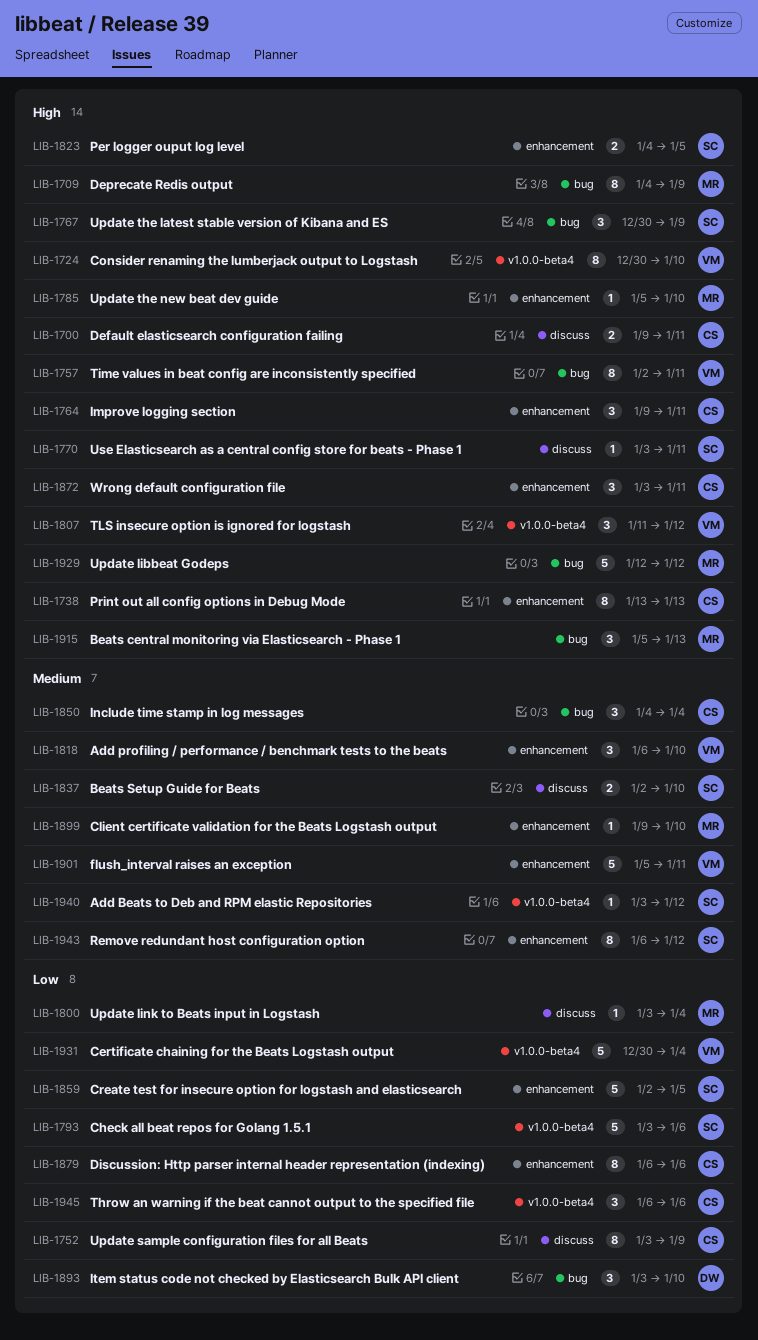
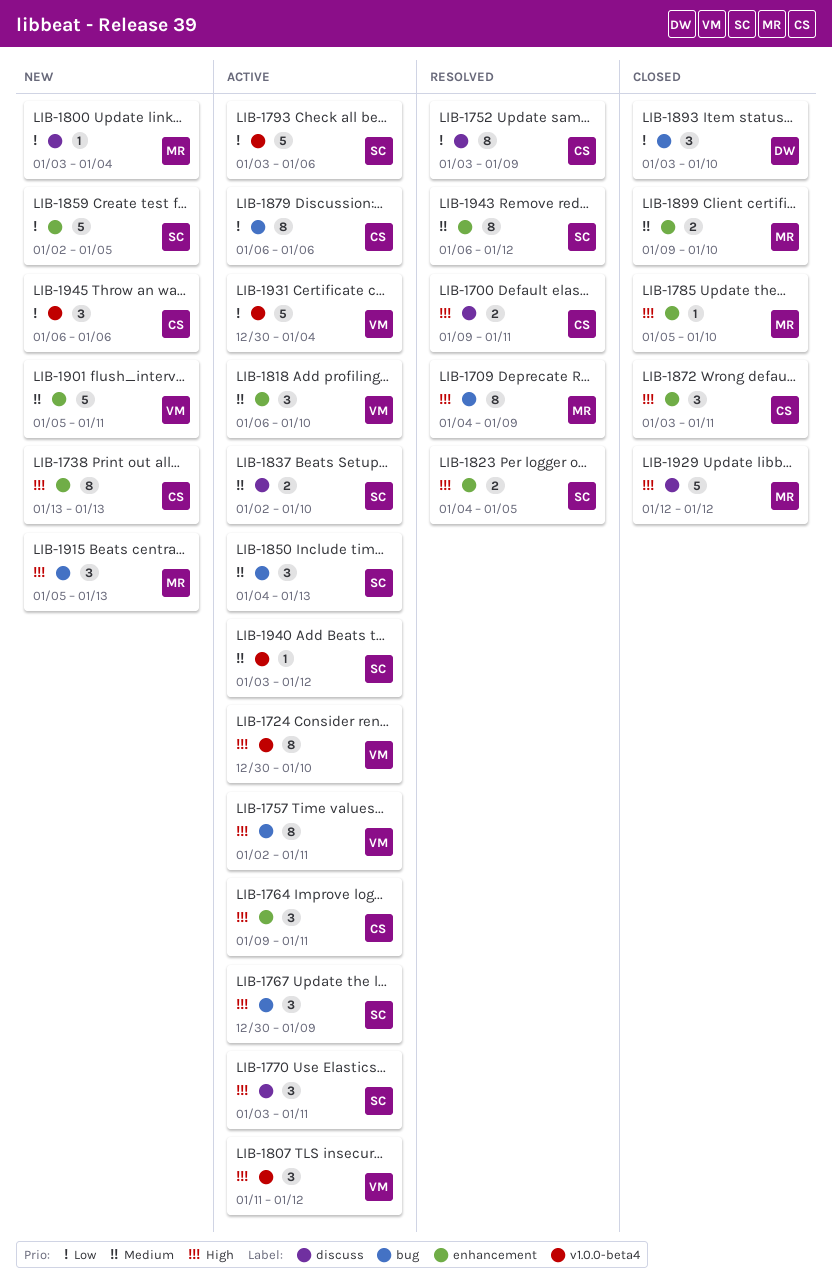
LIB-1770, estimate: 1 -> 3
LIB-1850, owner: CS -> SC
LIB-1850, due: Jan 4 -> Jan 13
LIB-1879, label: enhancement -> bug
LIB-1899, estimate: 1 -> 2
LIB-1929, label: bug -> discuss

